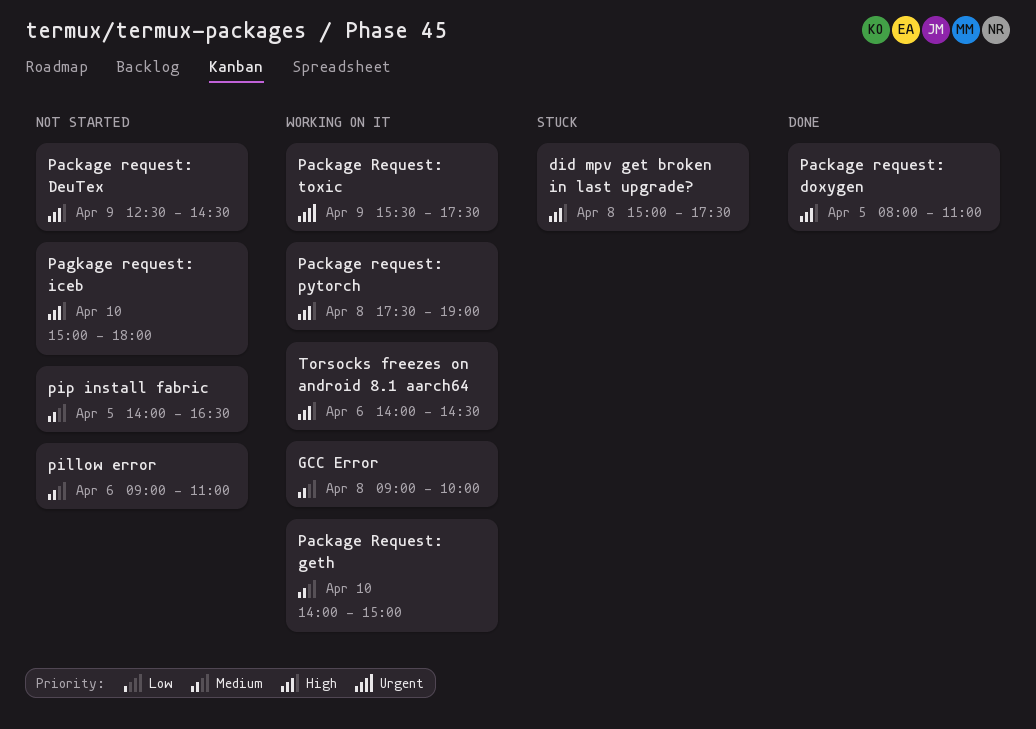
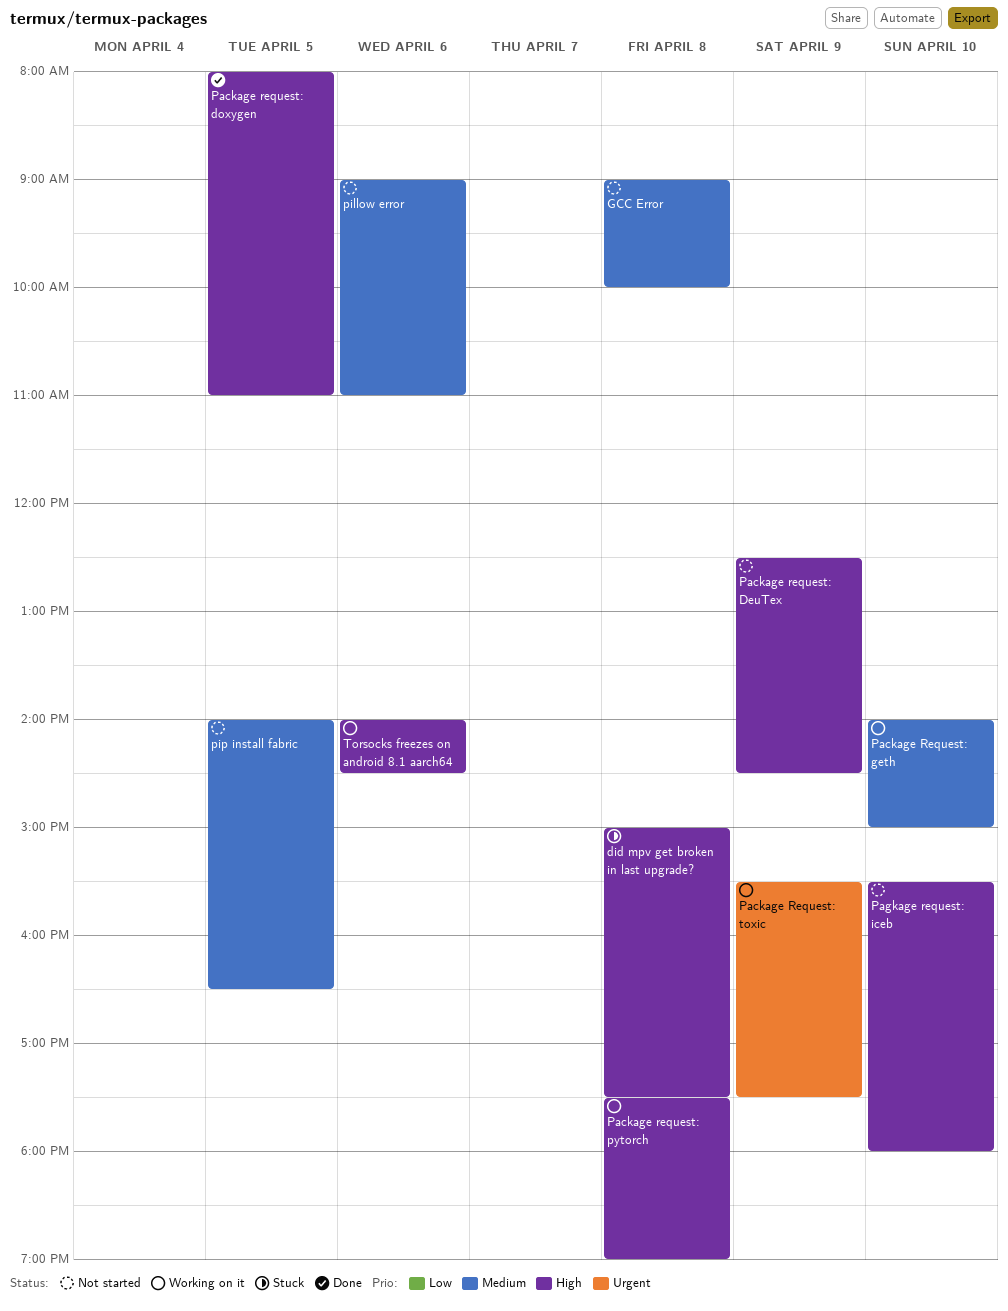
GCC Error, status: Working on it -> Not started
Pagkage request: iceb, begins: 15:00 -> 15:30

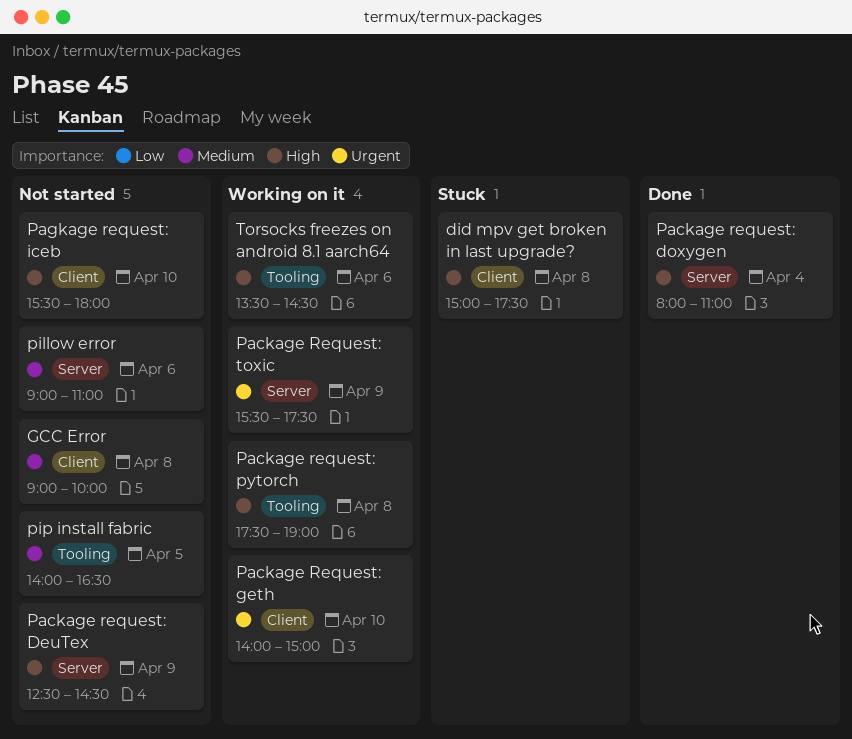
Package request: doxygen, day: Apr 5 -> Apr 4
Package Request: geth, priority: Medium -> Urgent
Torsocks freezes on android 8.1 aarch64, begins: 14:00 -> 13:30

